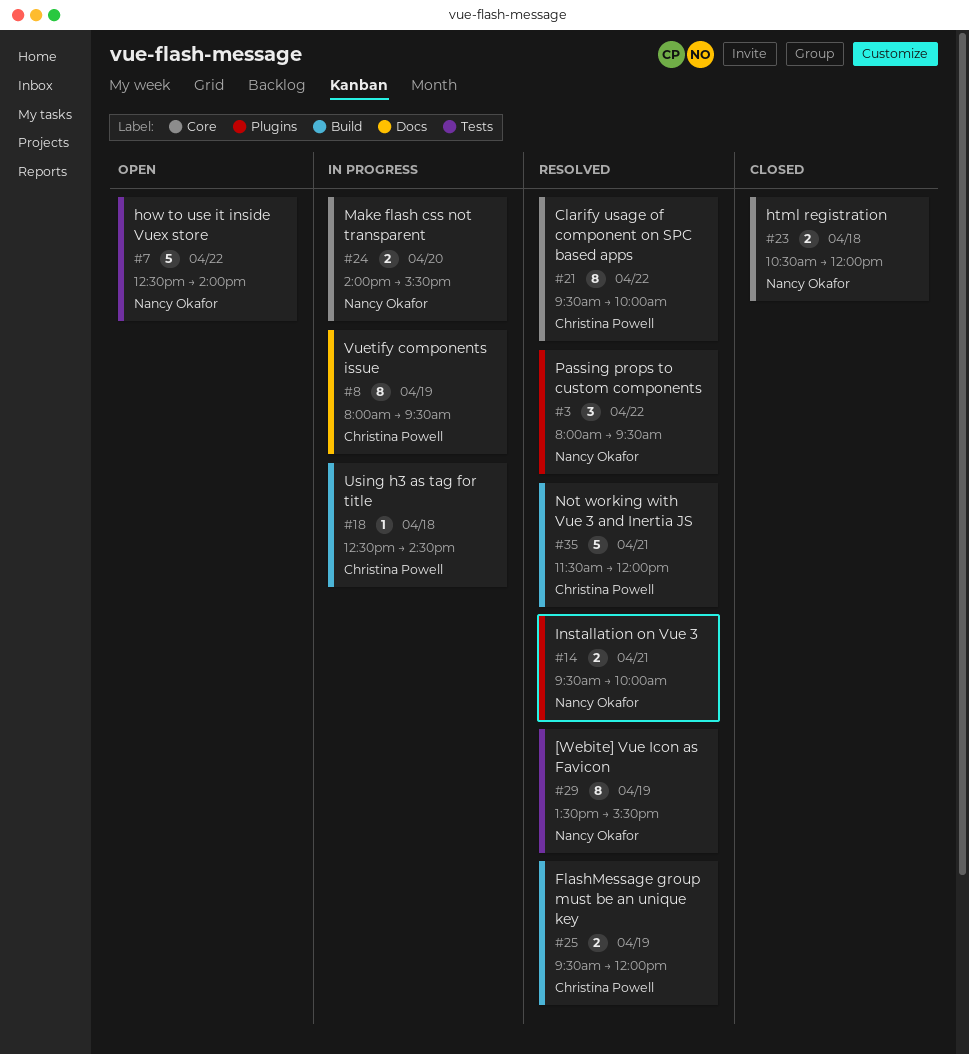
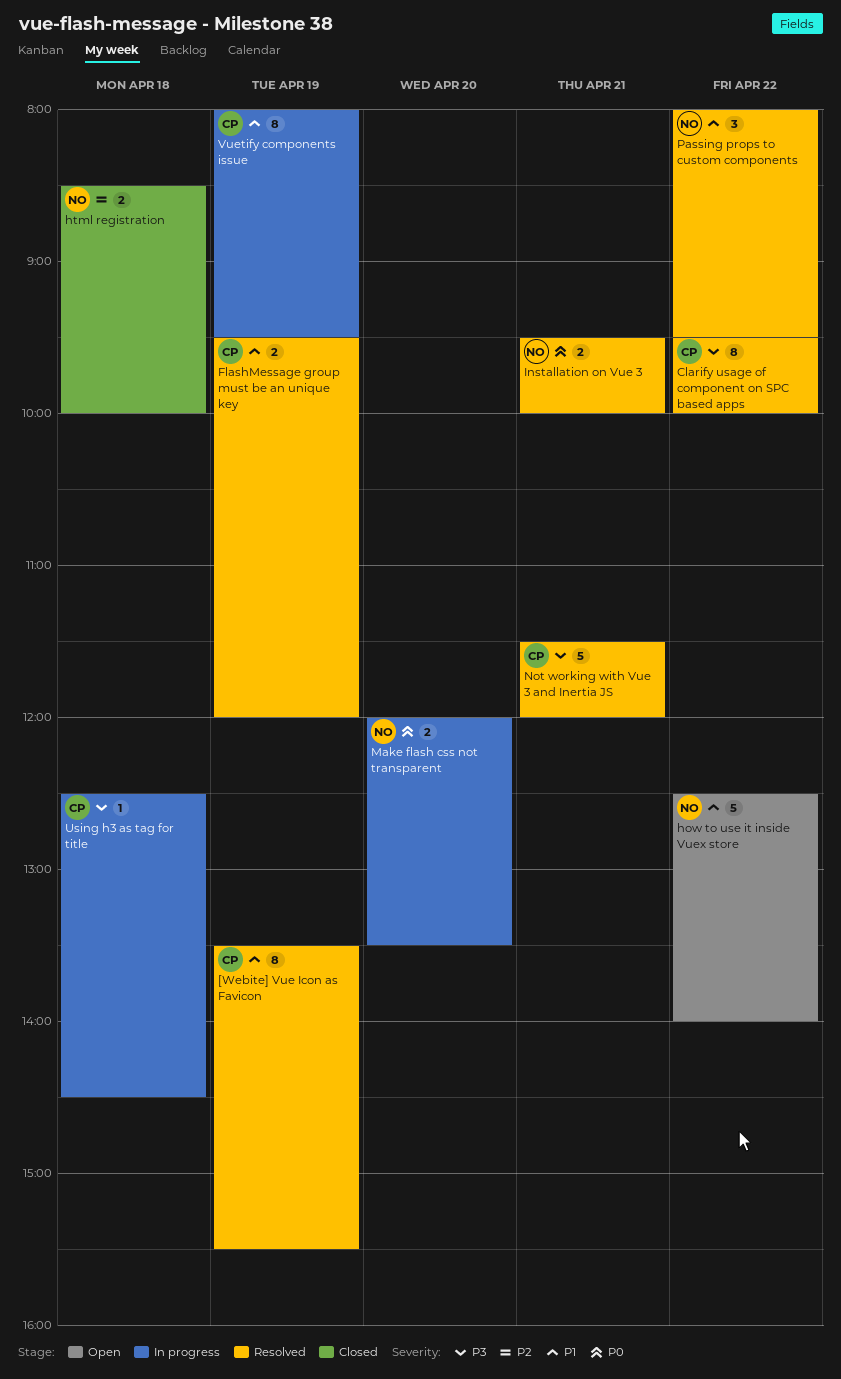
[Webite] Vue Icon as Favicon, owner: Nancy Okafor -> Christina Powell
html registration, begins: 10:30 -> 08:30
html registration, ends: 12:00 -> 10:00
Make flash css not transparent, begins: 14:00 -> 12:00
Make flash css not transparent, ends: 15:30 -> 13:30

